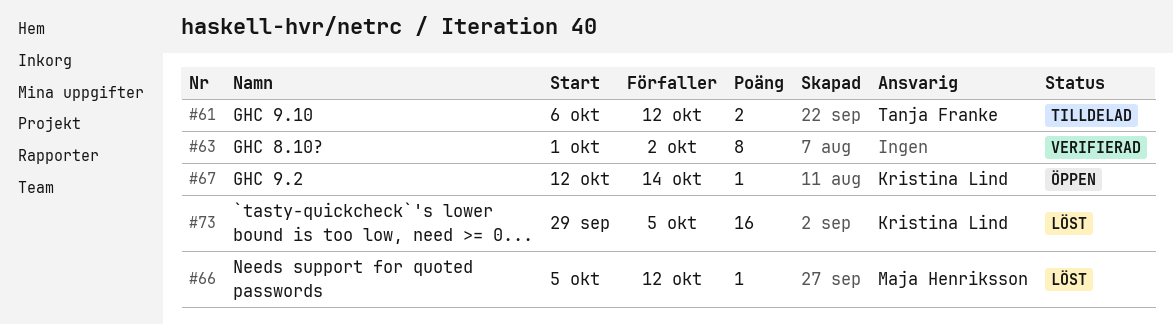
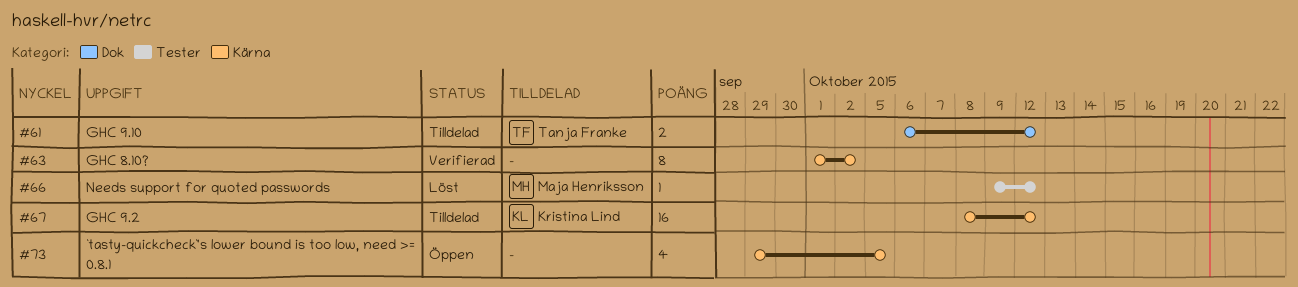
#66, start: Oct 5 -> Oct 9
#67, status: Öppen -> Tilldelad
#67, estimate: 1 -> 16
#67, start: Oct 12 -> Oct 8
#67, due: Oct 14 -> Oct 12
#73, status: Löst -> Öppen
#73, owner: Kristina Lind -> none
#73, estimate: 16 -> 4

